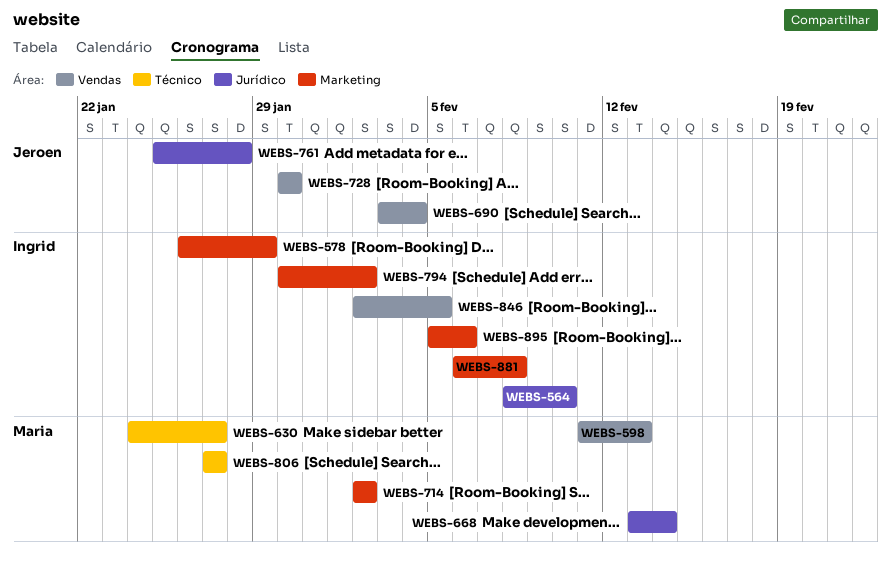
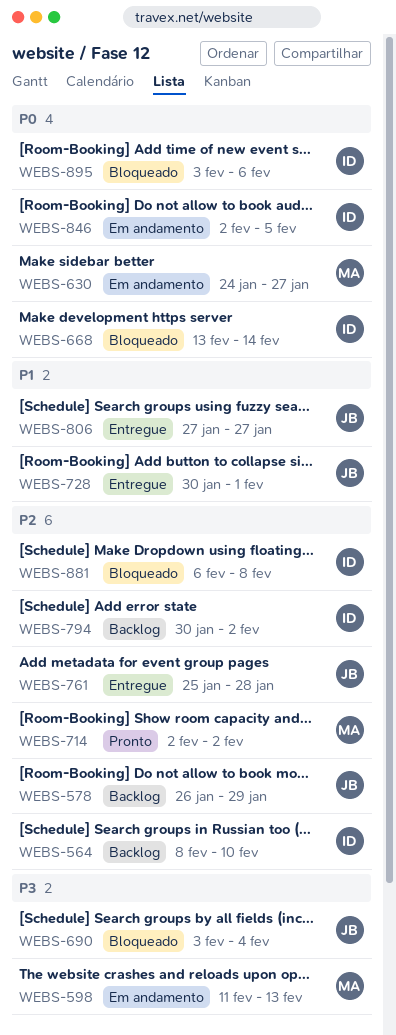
WEBS-578, owner: Ingrid -> Jeroen
WEBS-668, owner: Maria -> Ingrid
WEBS-728, due: Jan 30 -> Feb 1
WEBS-806, owner: Maria -> Jeroen
WEBS-895, start: Feb 5 -> Feb 3

